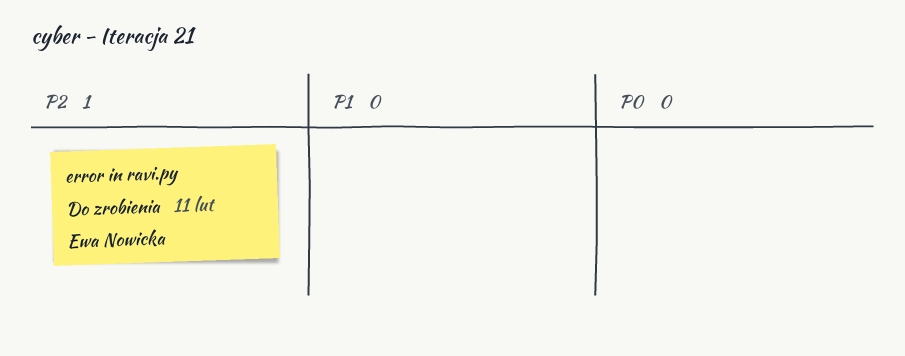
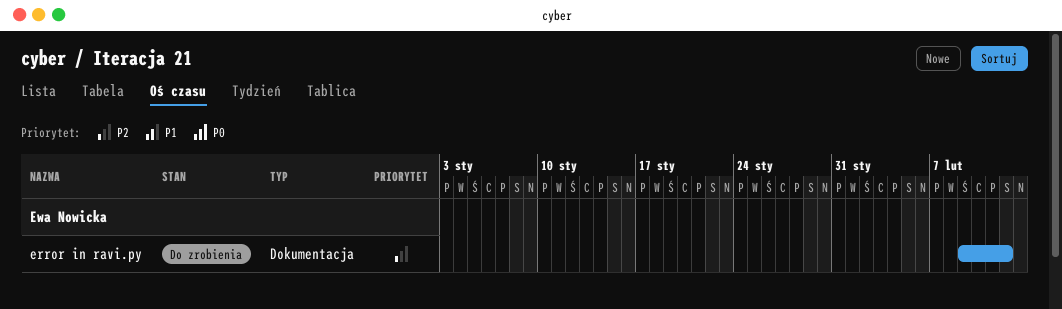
error in ravi.py, due: Feb 11 -> Feb 12

